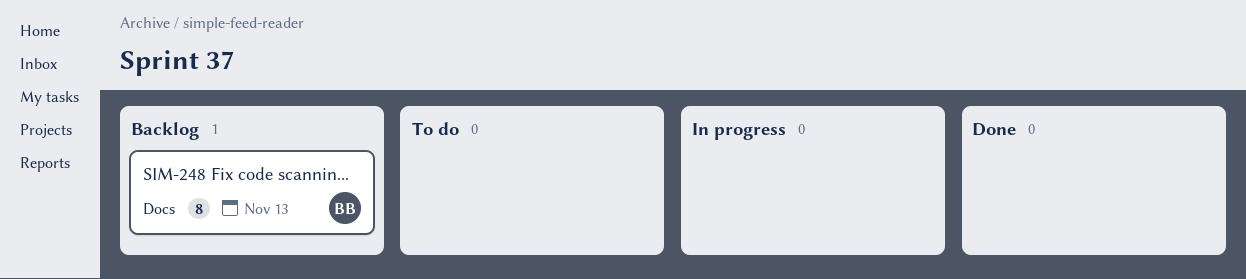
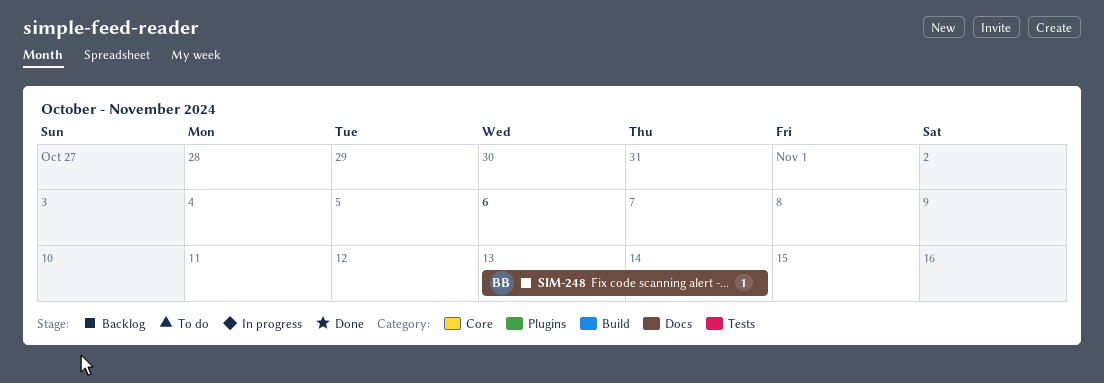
SIM-248, estimate: 8 -> 1
SIM-248, due: Nov 13 -> Nov 14

